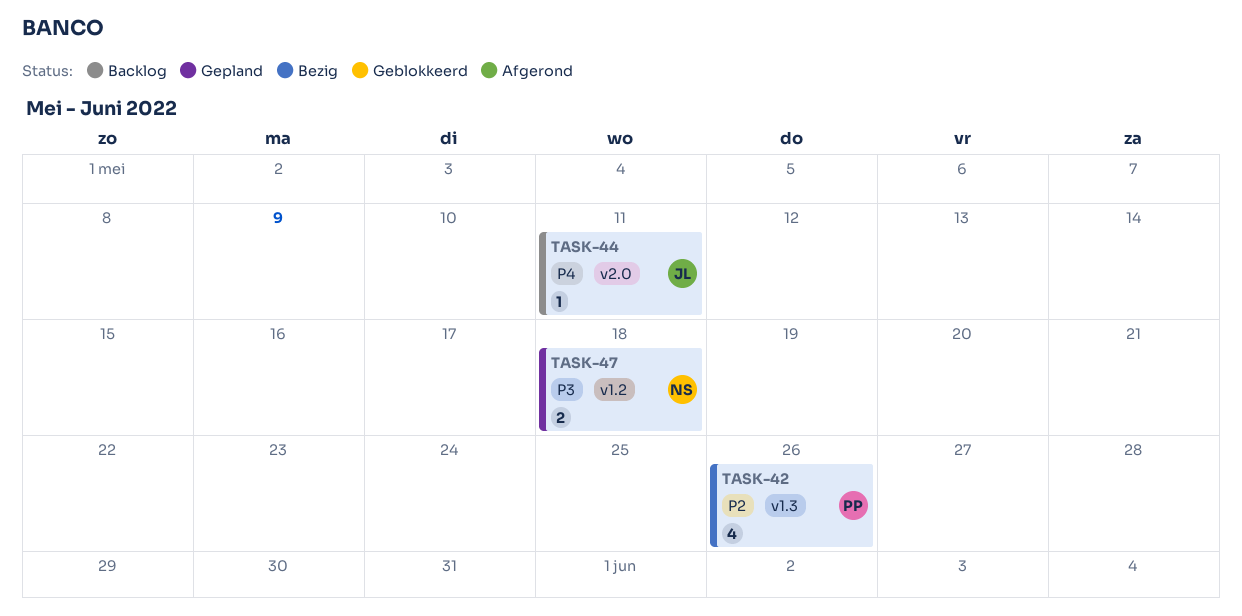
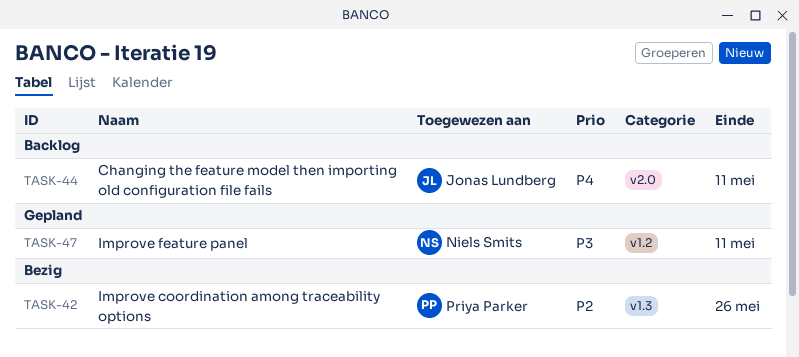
TASK-47, due: May 18 -> May 11

